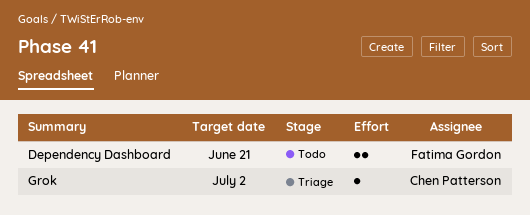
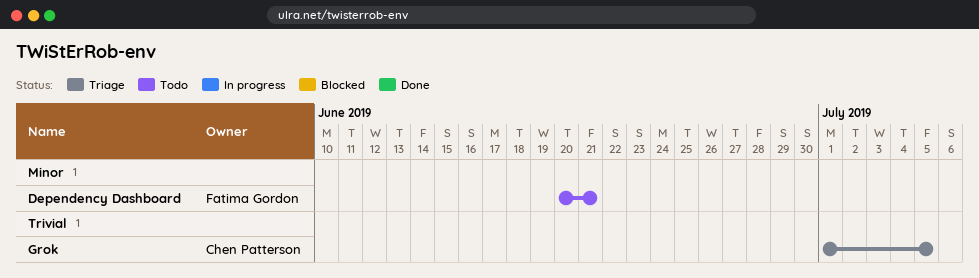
Grok, due: Jul 2 -> Jul 5

